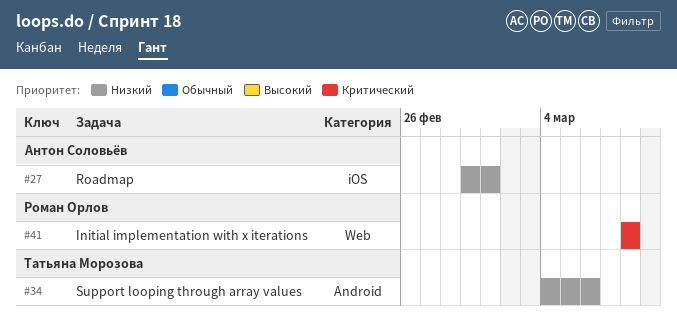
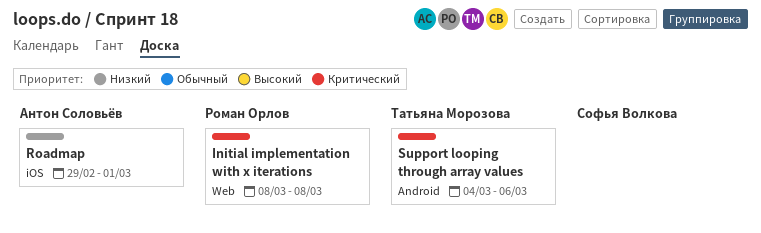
Support looping through array values, priority: Низкий -> Критический

